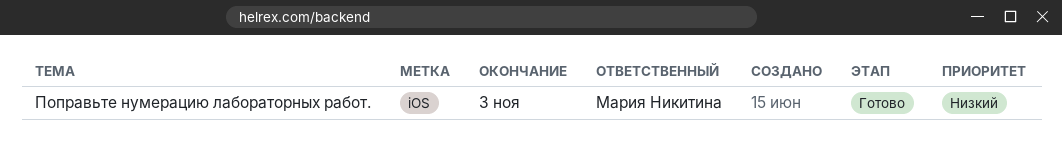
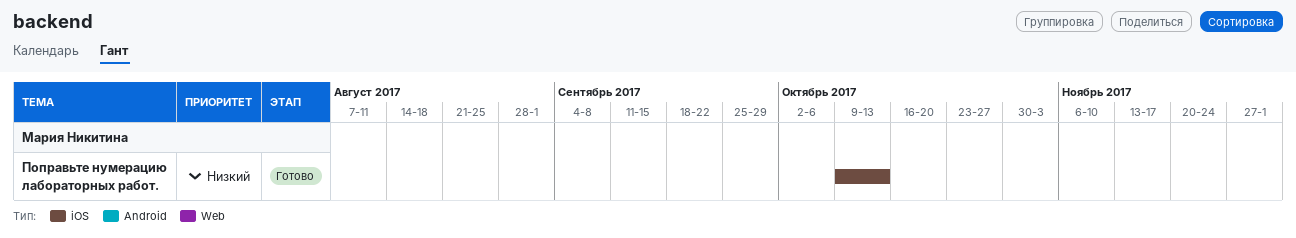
Поправьте нумерацию лабораторных работ., due: Nov 3 -> Oct 13

